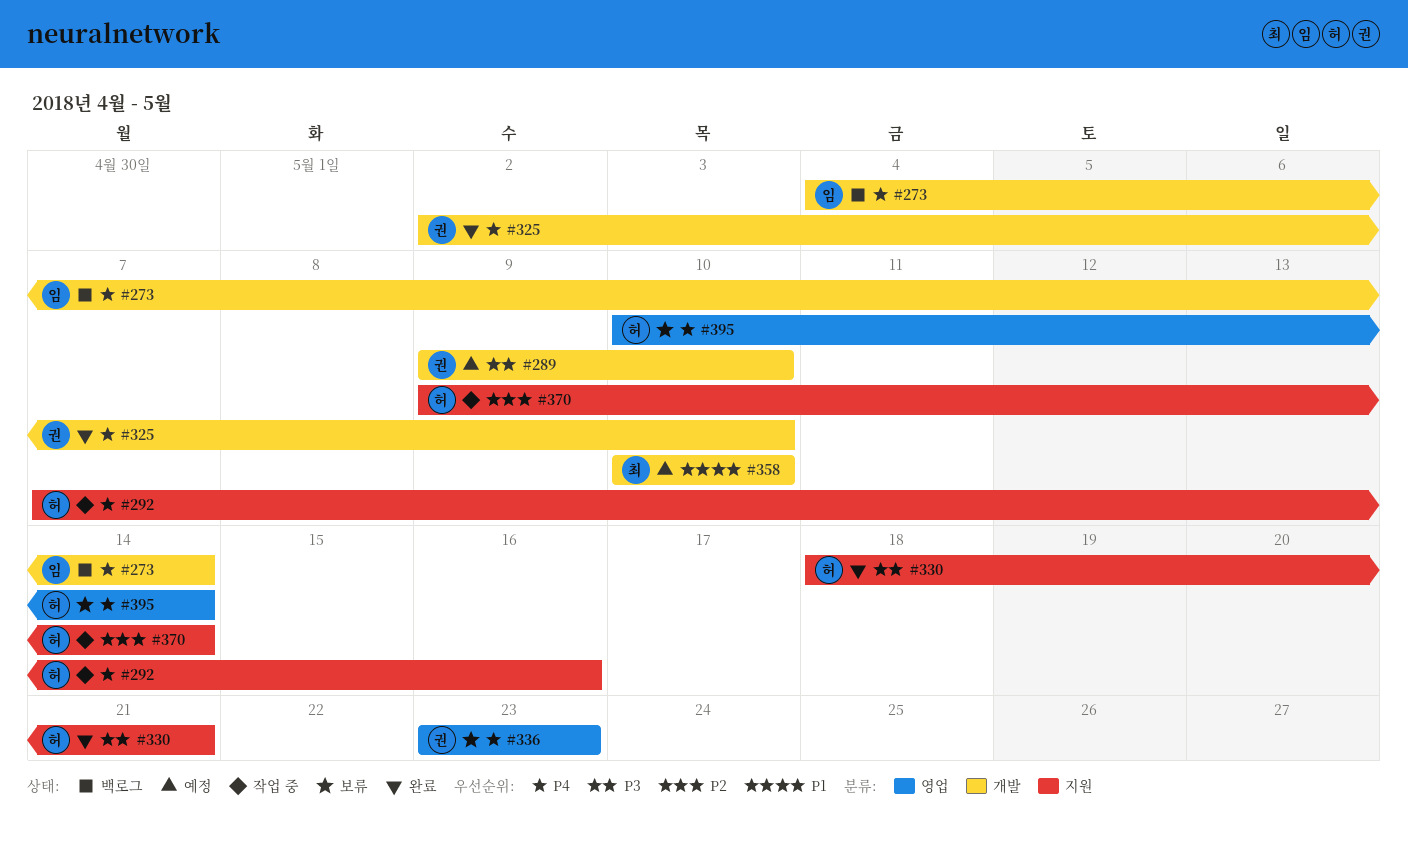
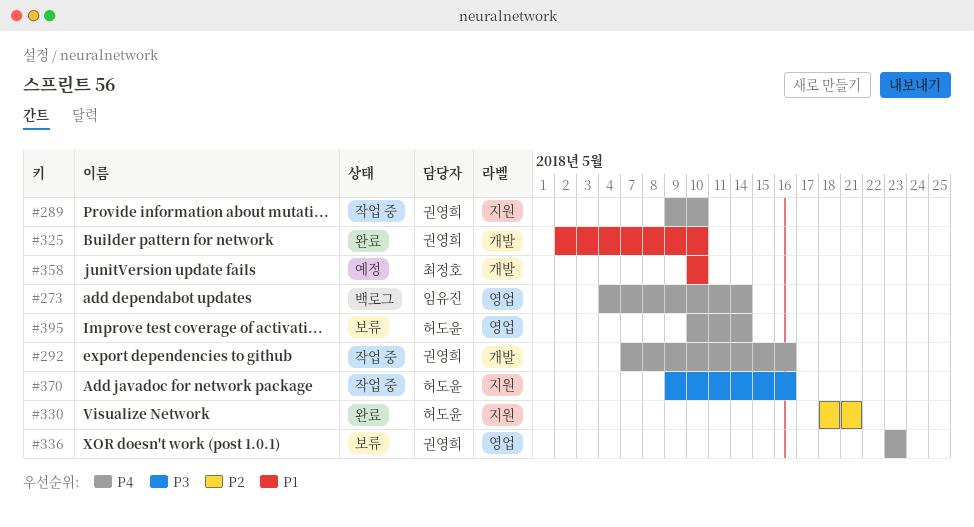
#273, label: 개발 -> 영업
#289, status: 예정 -> 작업 중
#289, priority: P3 -> P4
#289, label: 개발 -> 지원
#292, owner: 허도윤 -> 권영희
#292, label: 지원 -> 개발
#325, priority: P4 -> P1
#330, priority: P3 -> P2
#370, priority: P2 -> P3
#370, due: May 14 -> May 16

